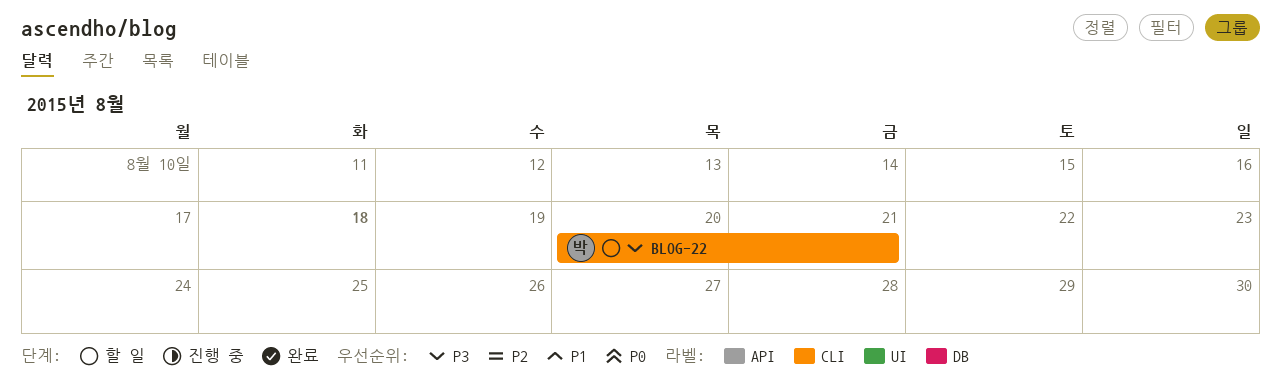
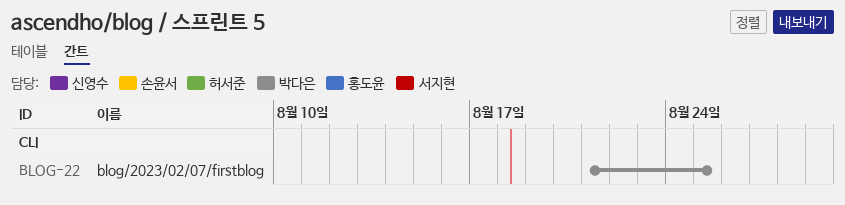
BLOG-22, start: Aug 20 -> Aug 21
BLOG-22, due: Aug 21 -> Aug 25

